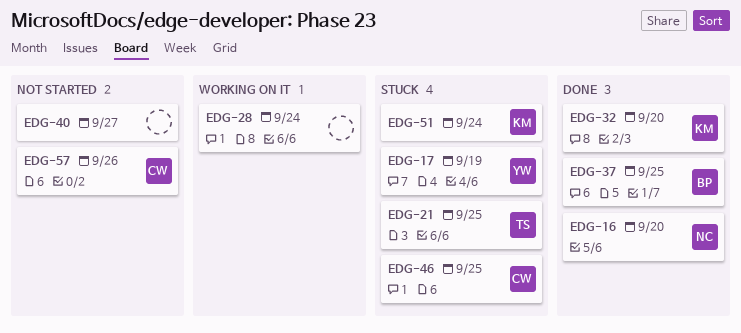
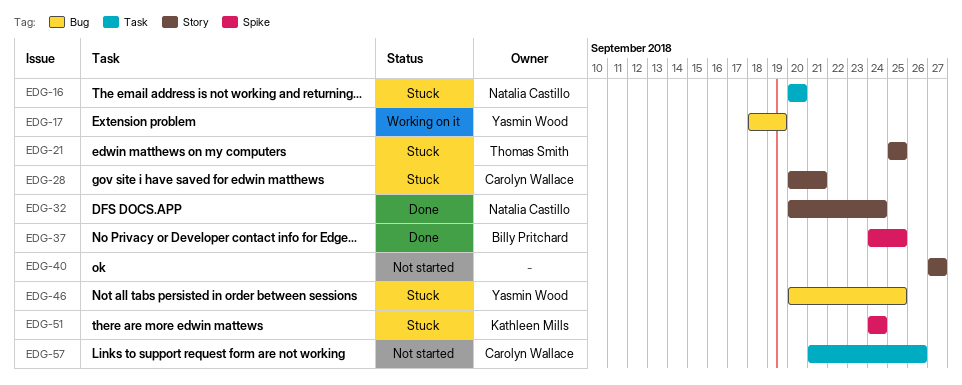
EDG-16, status: Done -> Stuck
EDG-17, status: Stuck -> Working on it
EDG-28, status: Working on it -> Stuck
EDG-28, owner: none -> Carolyn Wallace
EDG-28, due: Sep 24 -> Sep 21
EDG-32, owner: Kathleen Mills -> Natalia Castillo
EDG-32, due: Sep 20 -> Sep 24
EDG-46, owner: Carolyn Wallace -> Yasmin Wood

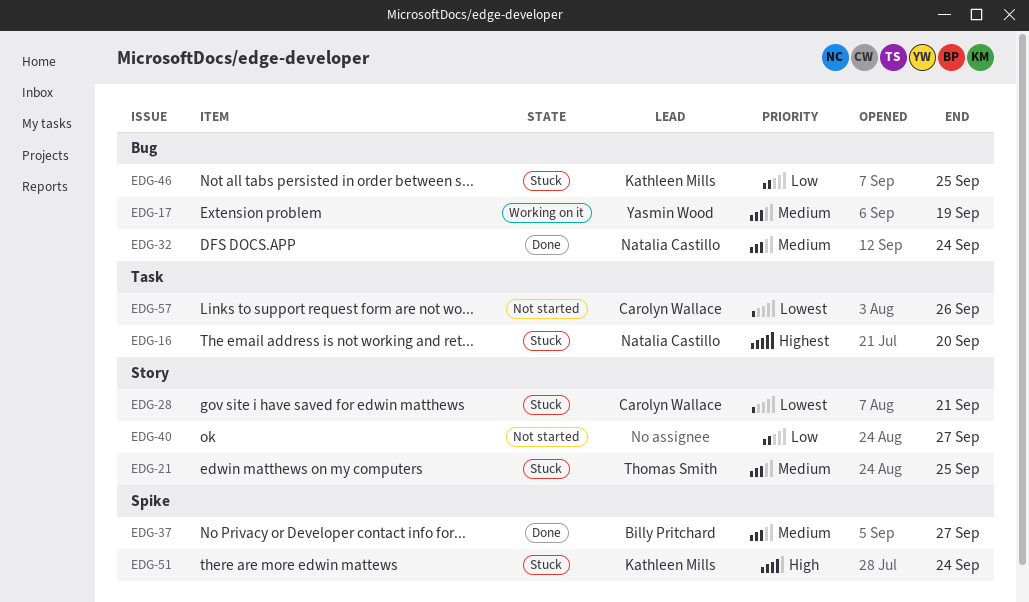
EDG-32, label: Story -> Bug
EDG-37, due: Sep 25 -> Sep 27
EDG-46, owner: Yasmin Wood -> Kathleen Mills

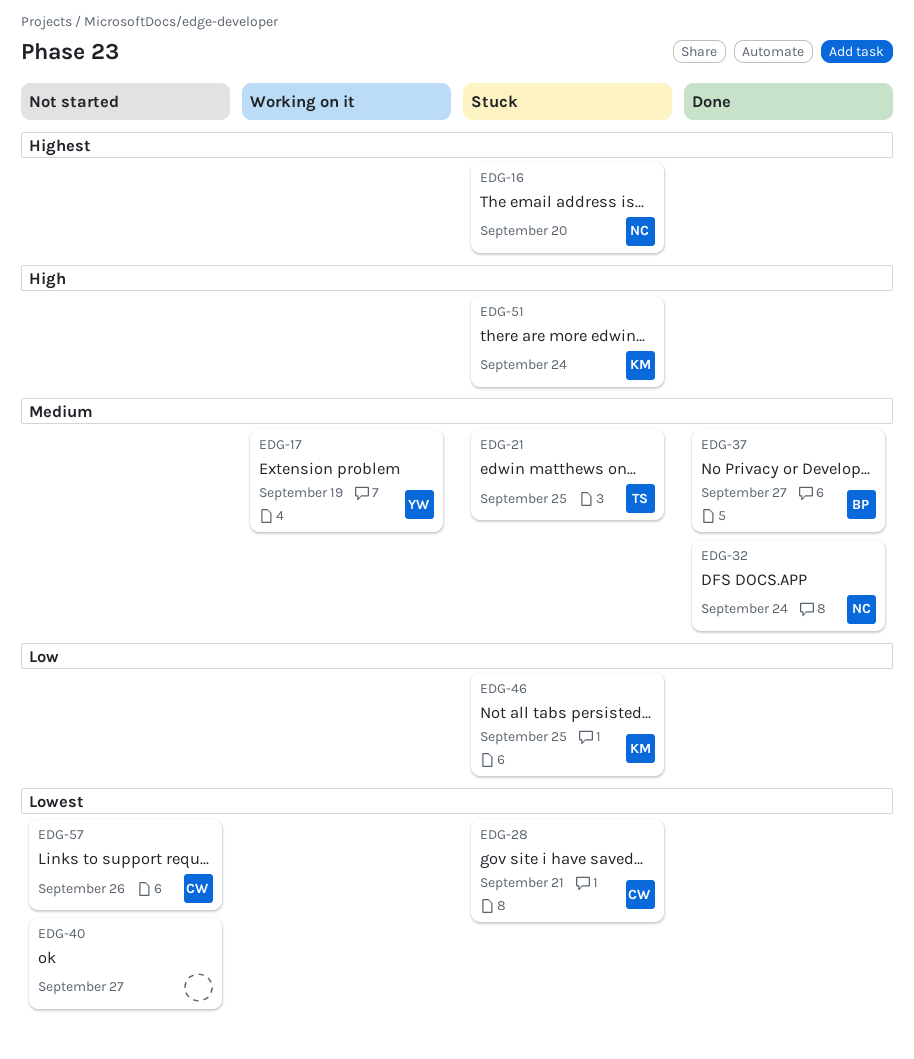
EDG-40, priority: Low -> Lowest

